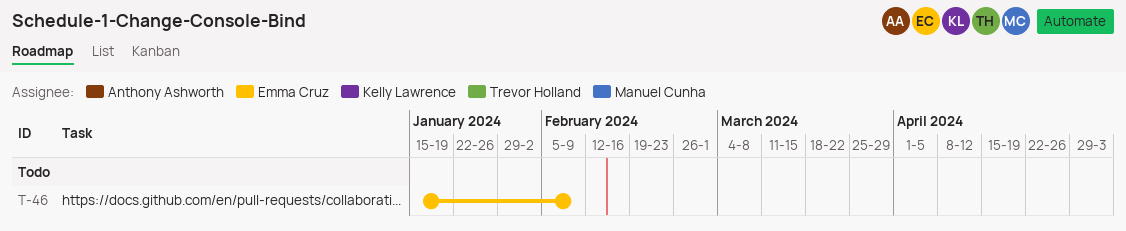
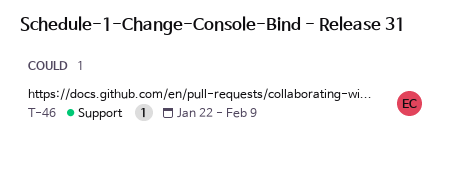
T-46, start: Jan 15 -> Jan 22

